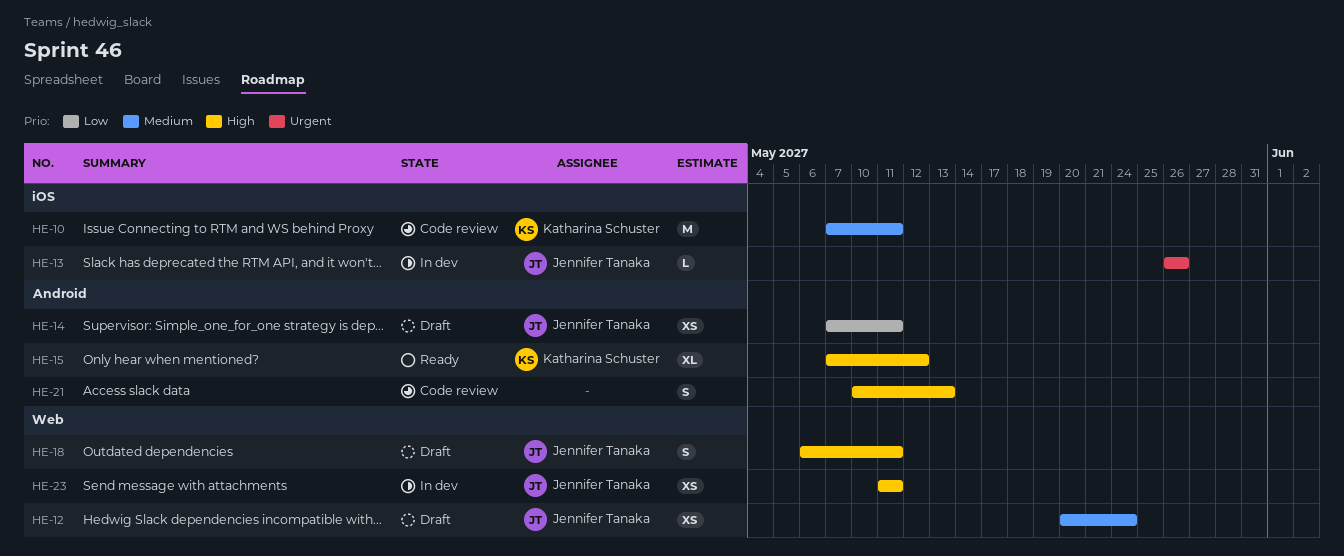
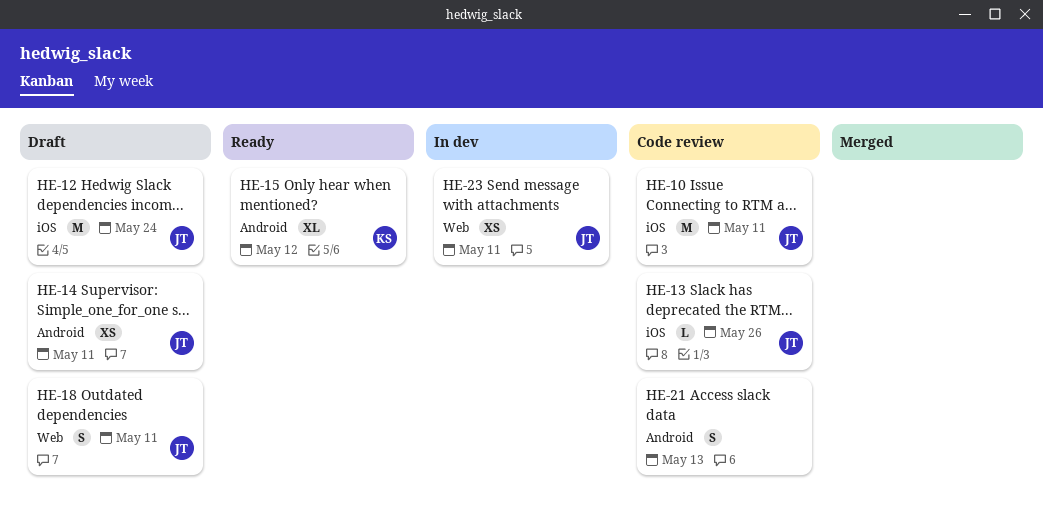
HE-10, owner: Katharina Schuster -> Jennifer Tanaka
HE-12, label: Web -> iOS
HE-12, estimate: XS -> M
HE-13, status: In dev -> Code review

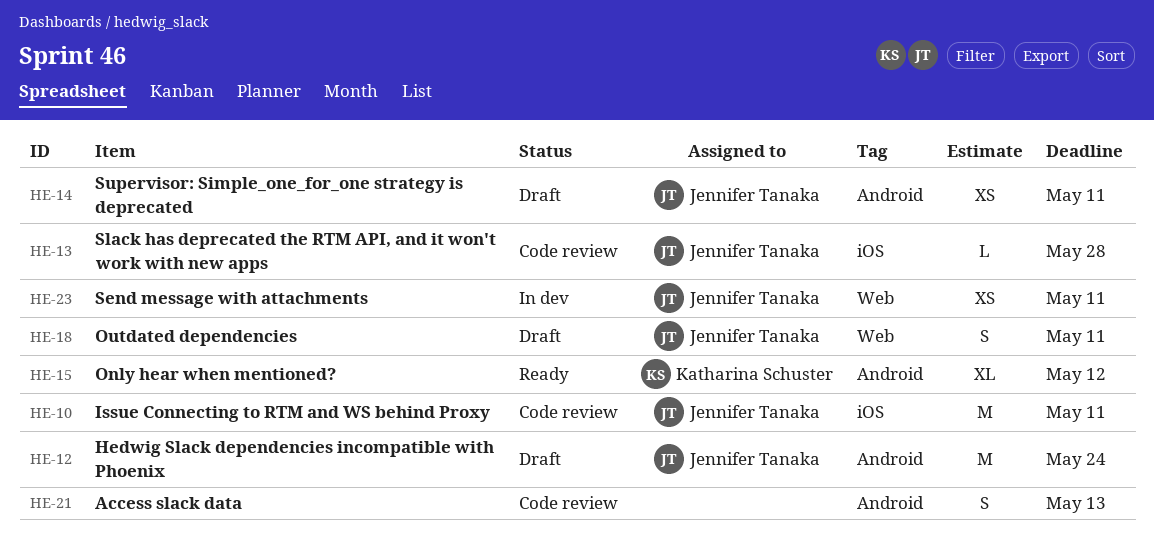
HE-12, label: iOS -> Android
HE-13, due: May 26 -> May 28

